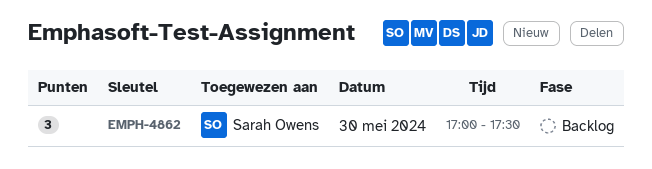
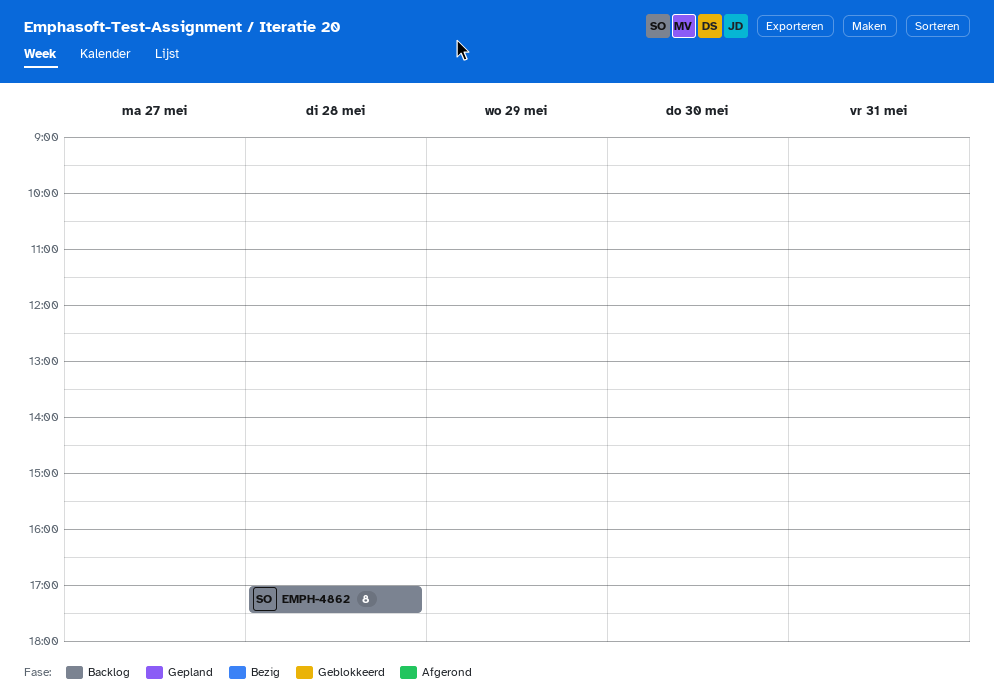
EMPH-4862, estimate: 3 -> 8
EMPH-4862, day: May 30 -> May 28

